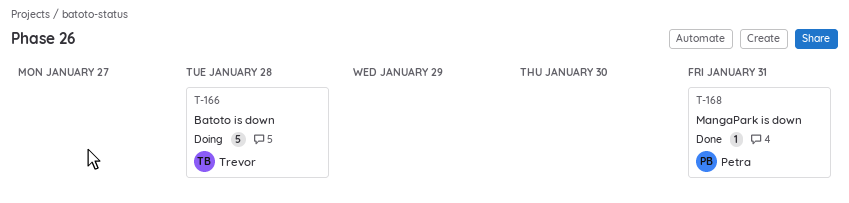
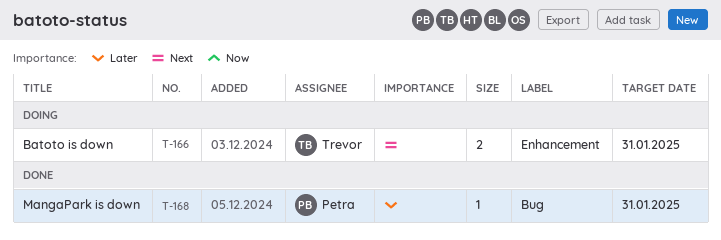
T-166, estimate: 5 -> 2
T-166, due: Jan 28 -> Jan 31

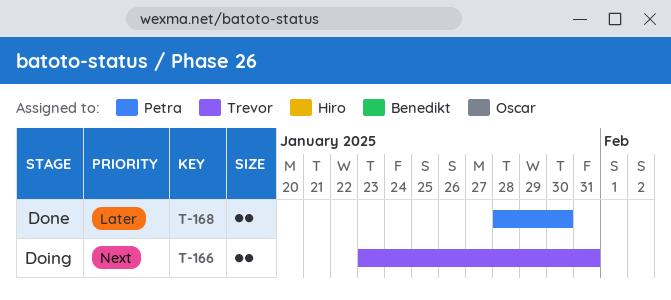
T-168, estimate: 1 -> 2
T-168, due: Jan 31 -> Jan 30

